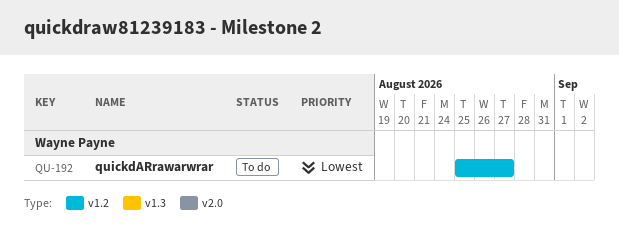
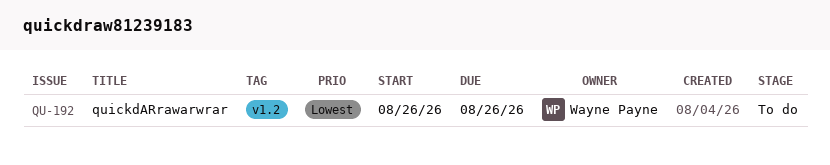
QU-192, start: Aug 25 -> Aug 26
QU-192, due: Aug 27 -> Aug 26

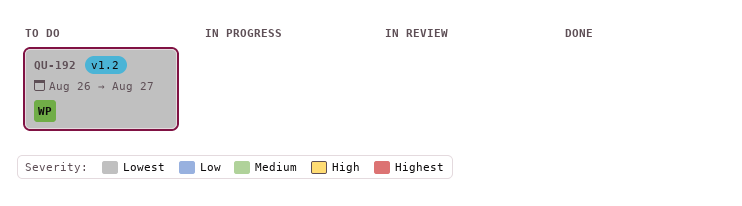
QU-192, due: Aug 26 -> Aug 27

